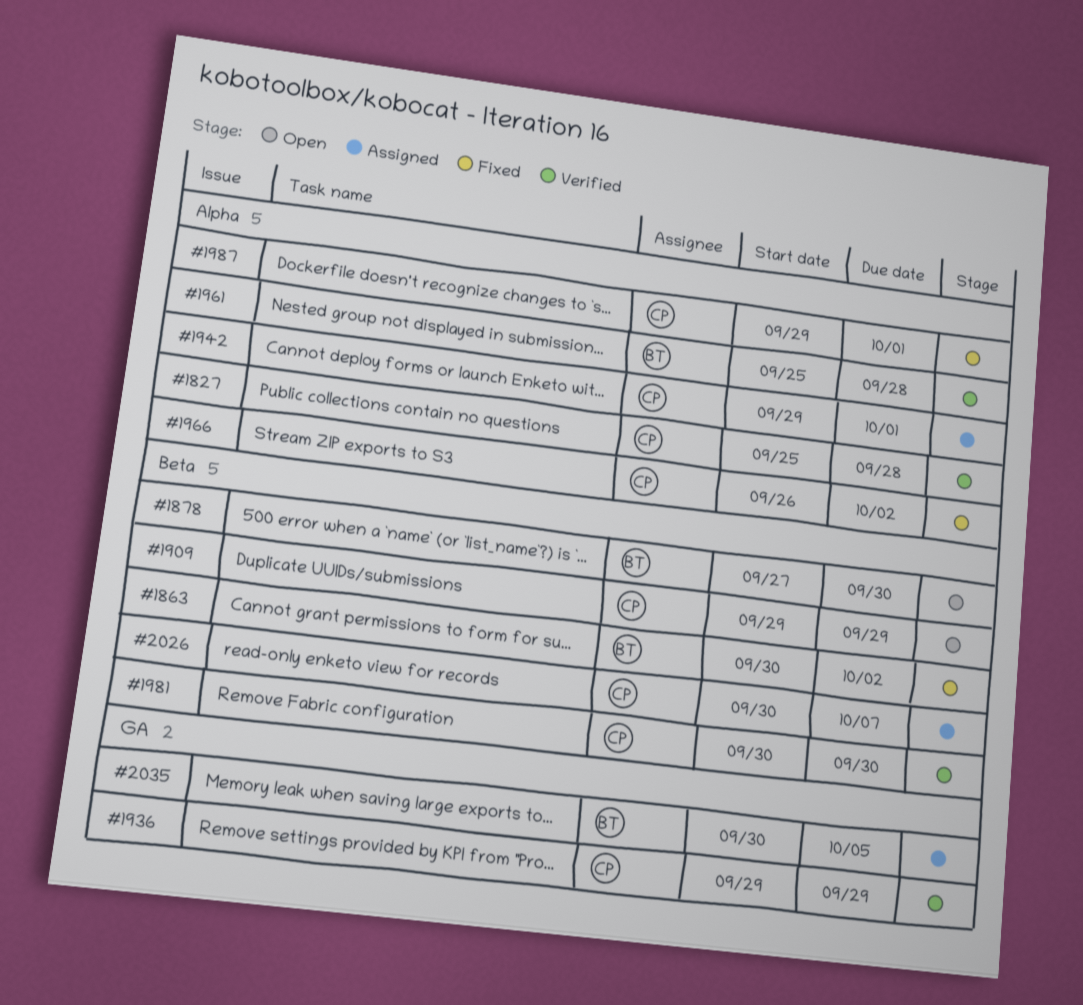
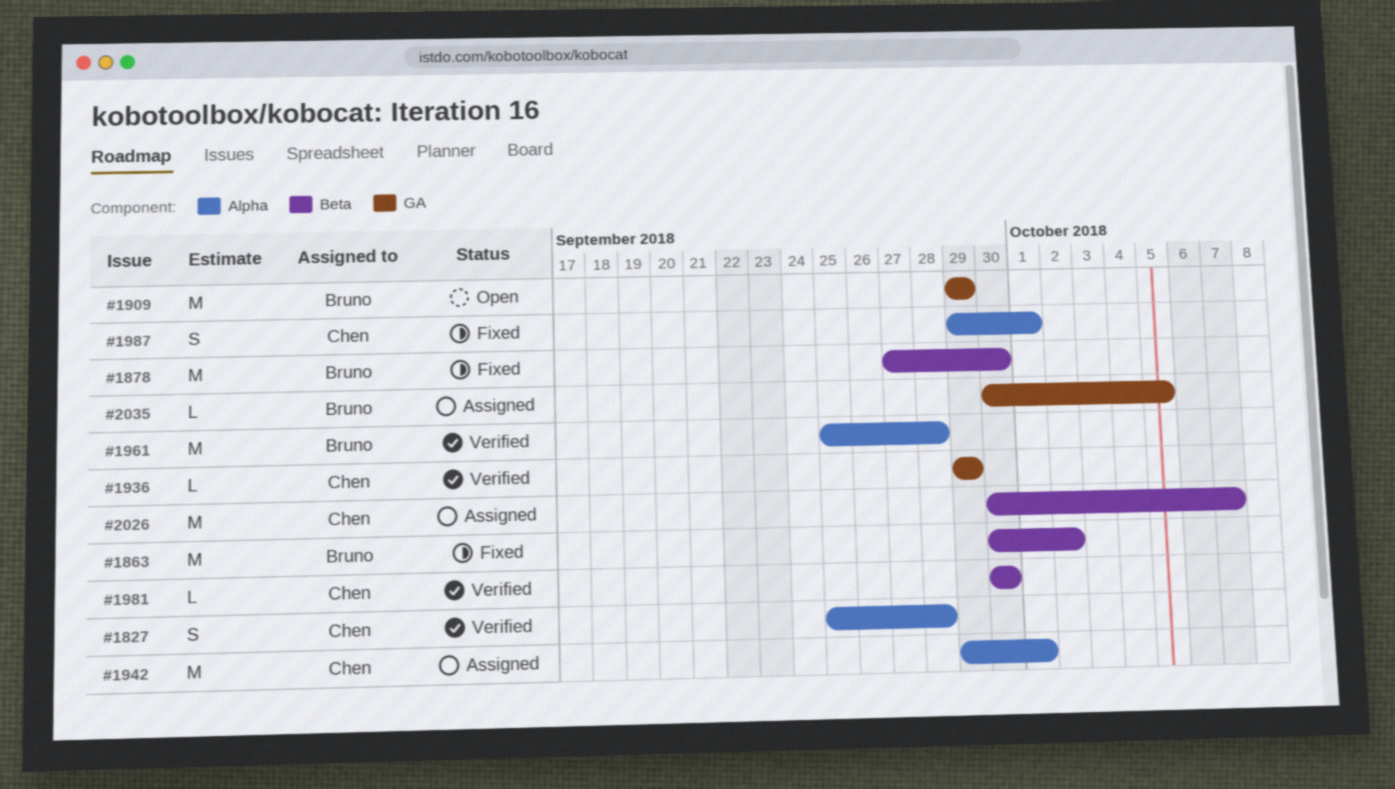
#1878, status: Open -> Fixed
#1909, owner: Chen -> Bruno
#1909, label: Beta -> GA
#1966: present -> none

